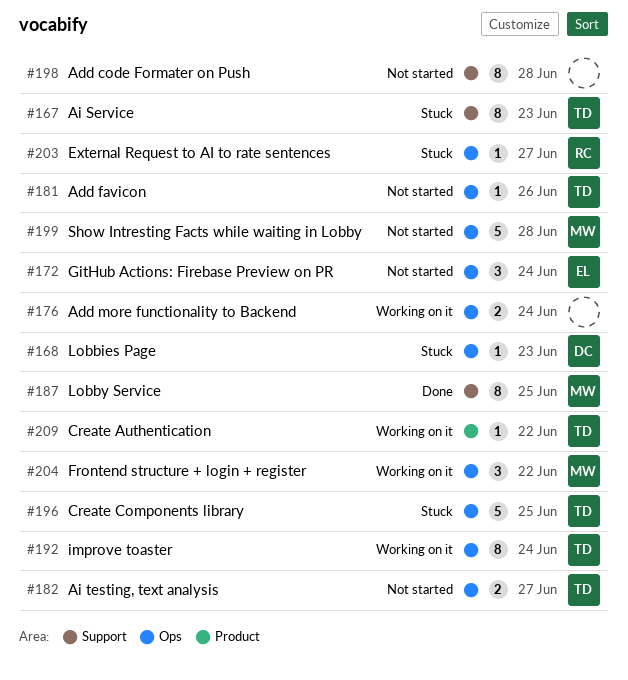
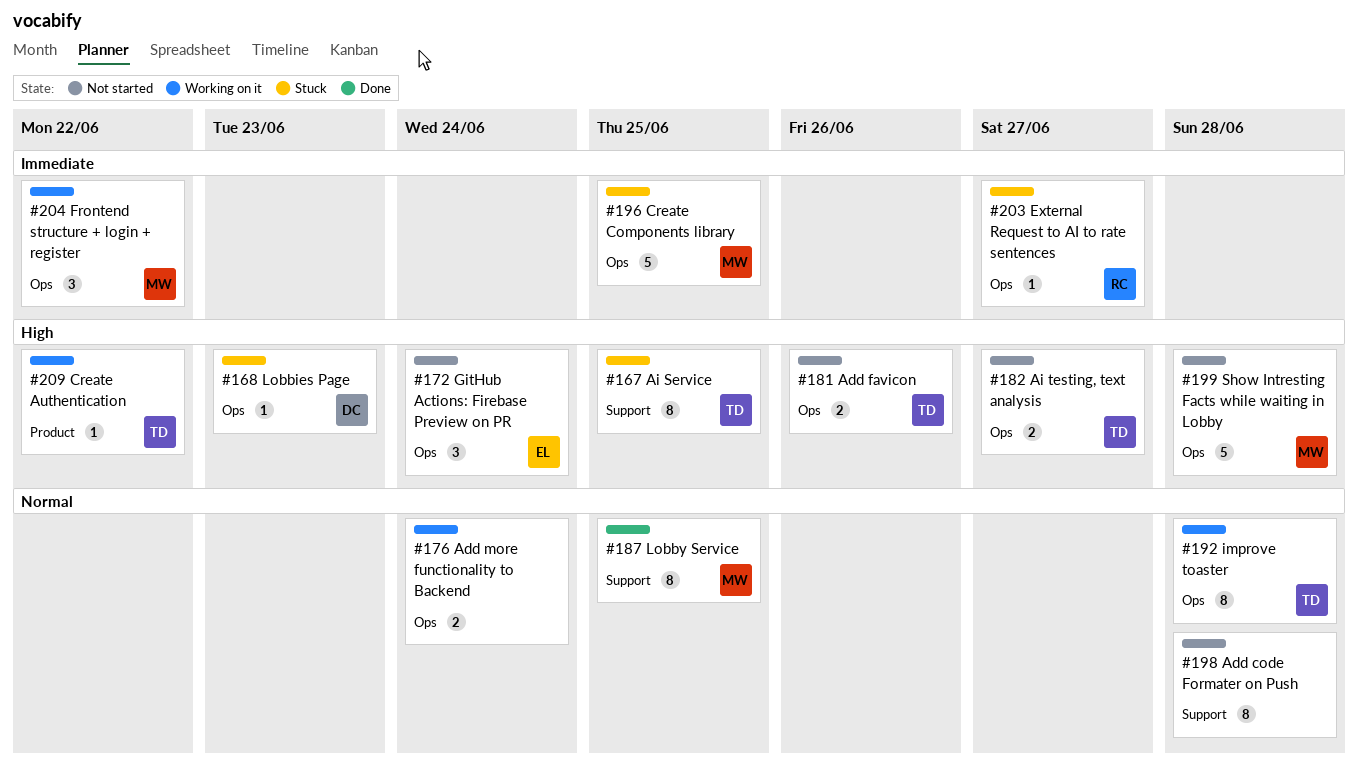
#167, due: Jun 23 -> Jun 25
#181, estimate: 1 -> 2
#192, due: Jun 24 -> Jun 28
#196, owner: TD -> MW

